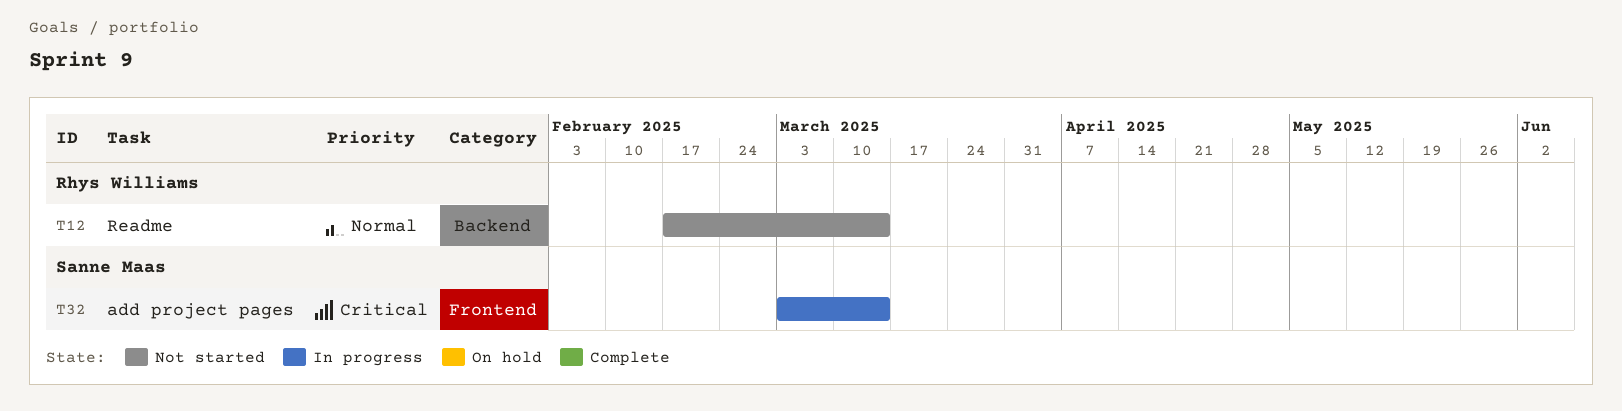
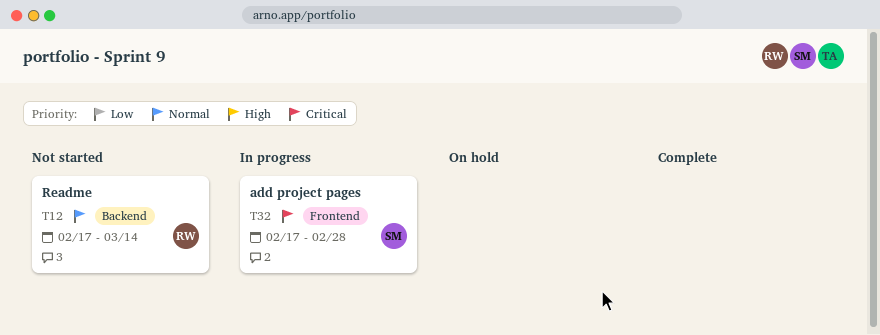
T32, start: Mar 3 -> Feb 17
T32, due: Mar 14 -> Feb 28

